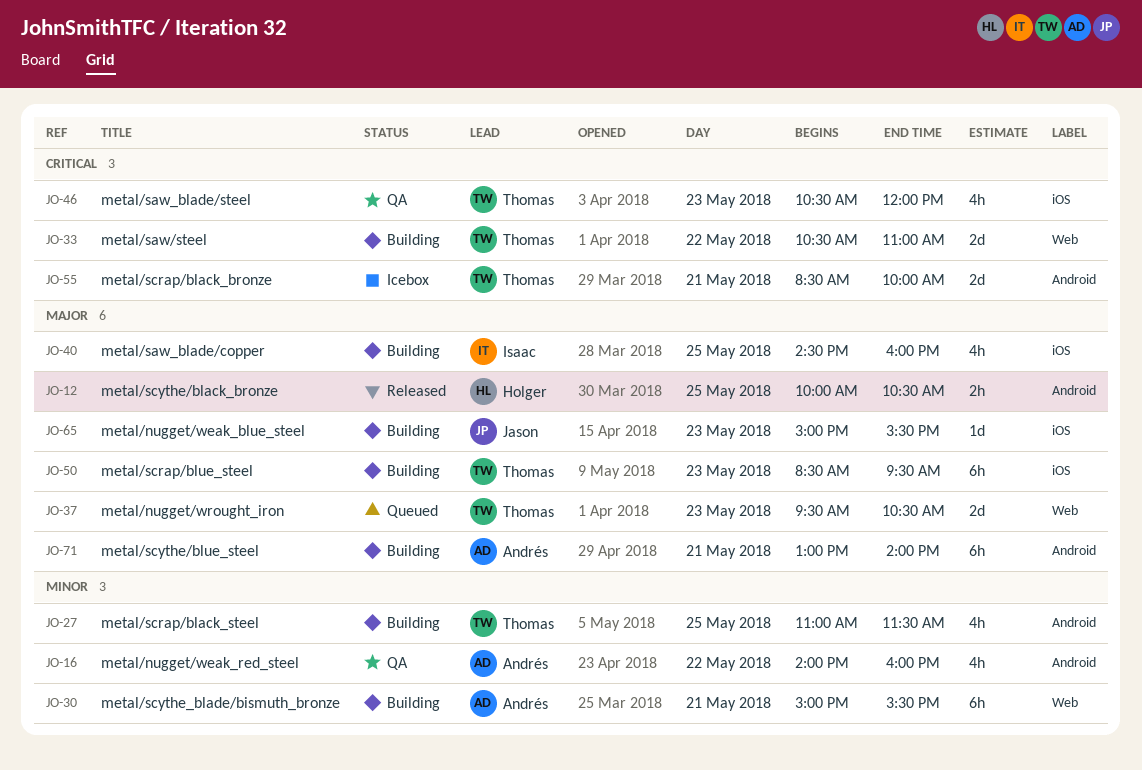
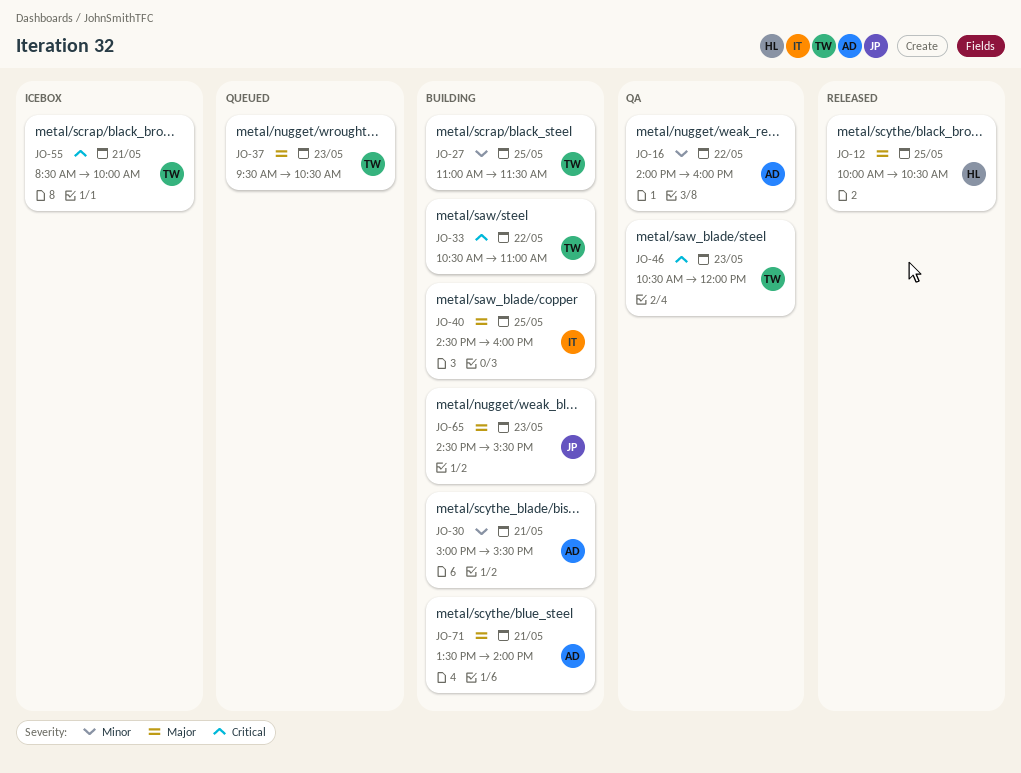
JO-50: present -> none
JO-65, begins: 15:00 -> 14:30
JO-71, begins: 13:00 -> 13:30

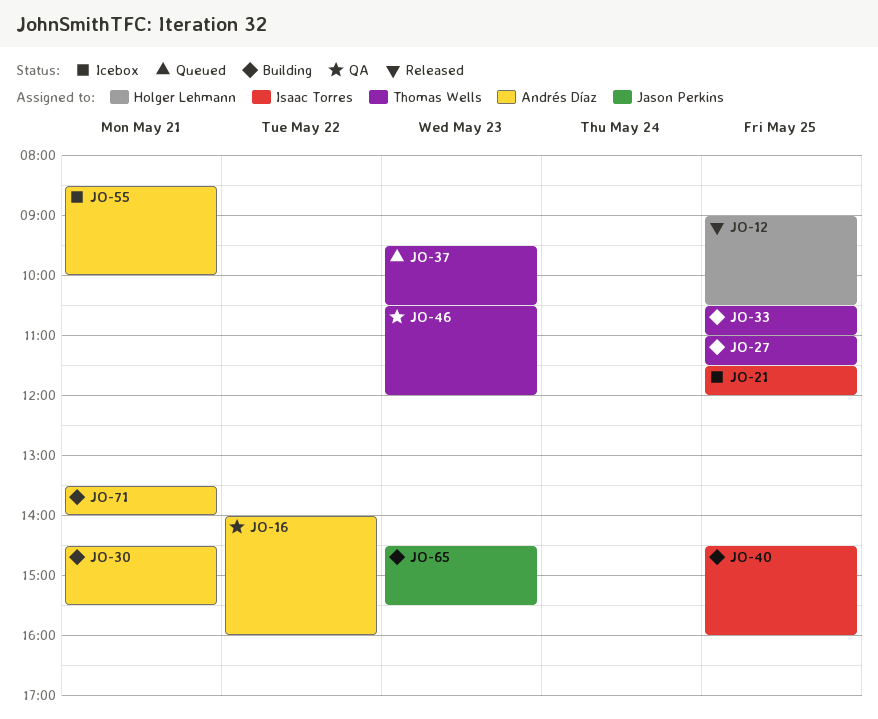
JO-12, begins: 10:00 -> 09:00
JO-21: none -> present
JO-30, begins: 15:00 -> 14:30
JO-33, day: May 22 -> May 25
JO-55, owner: Thomas Wells -> Andrés Díaz

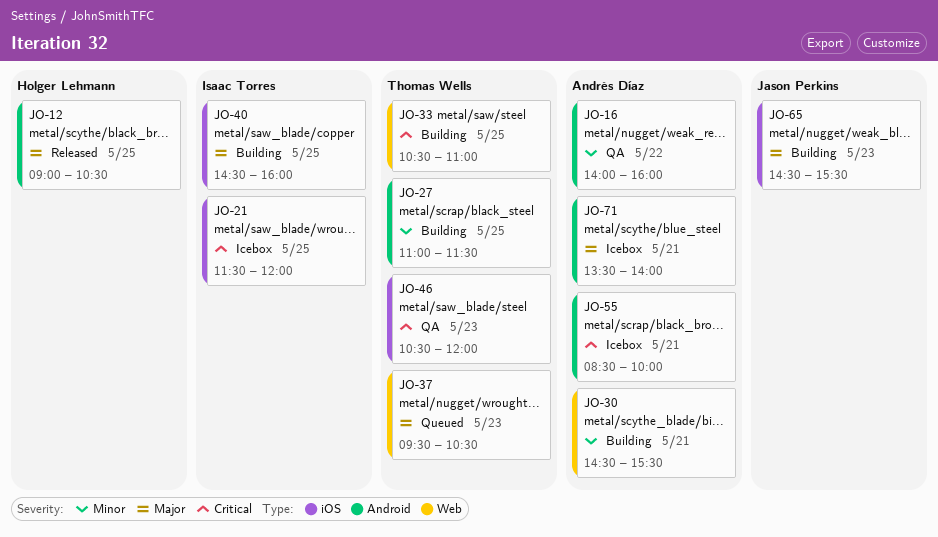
JO-71, status: Building -> Icebox

